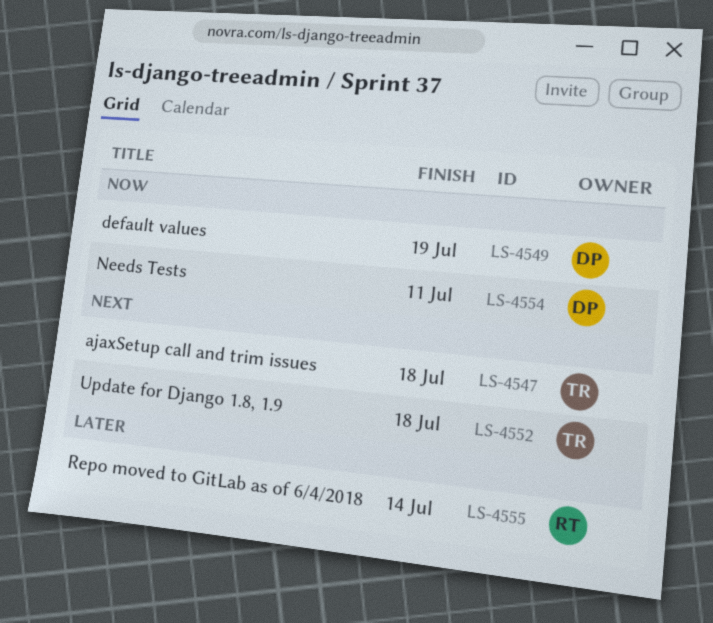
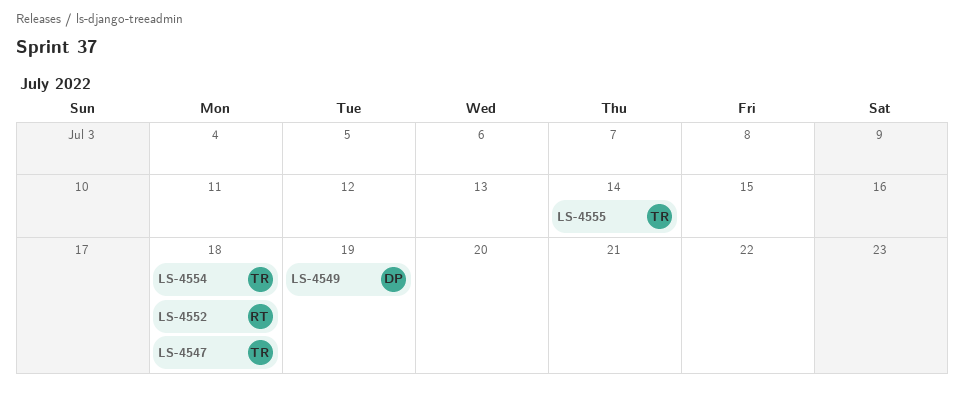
LS-4552, owner: TR -> RT
LS-4554, owner: DP -> TR
LS-4554, due: Jul 11 -> Jul 18
LS-4555, owner: RT -> TR

